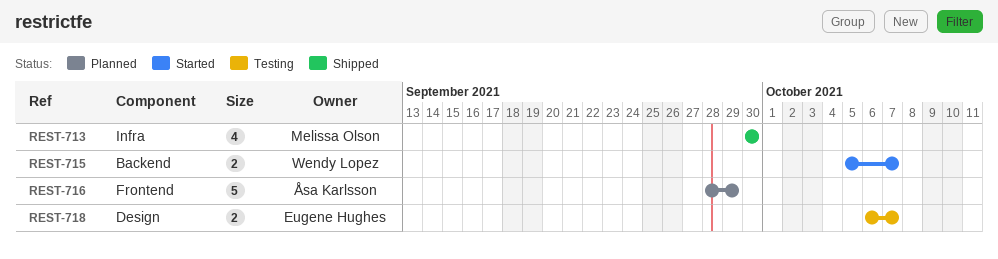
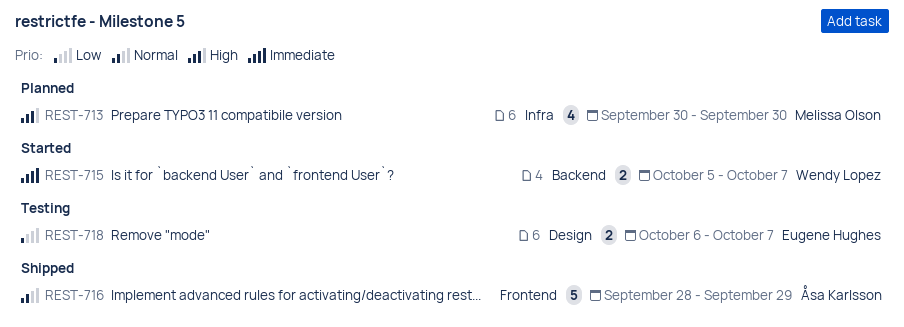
REST-713, status: Shipped -> Planned
REST-716, status: Planned -> Shipped

